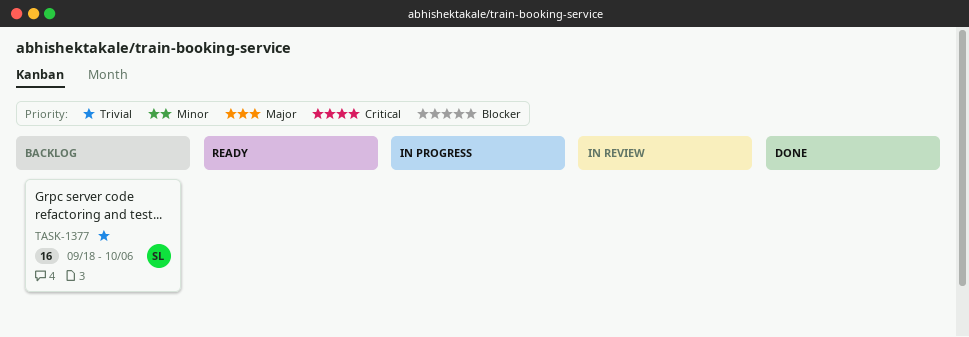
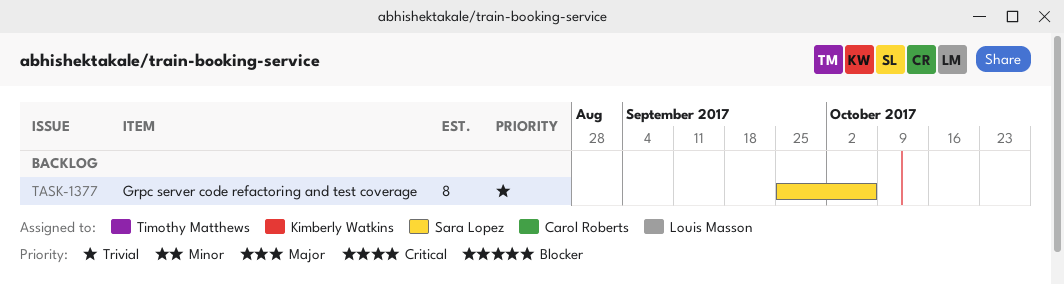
TASK-1377, estimate: 16 -> 8
TASK-1377, start: Sep 18 -> Sep 25

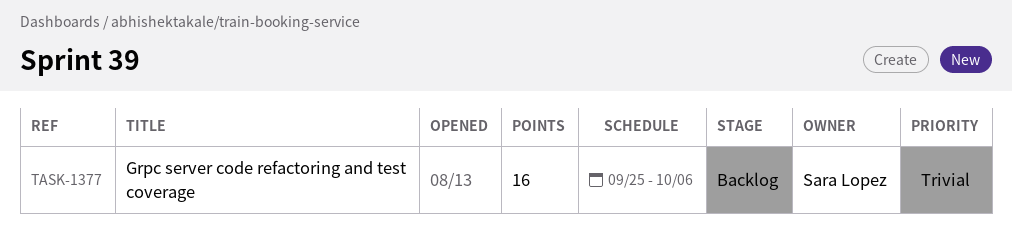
TASK-1377, estimate: 8 -> 16

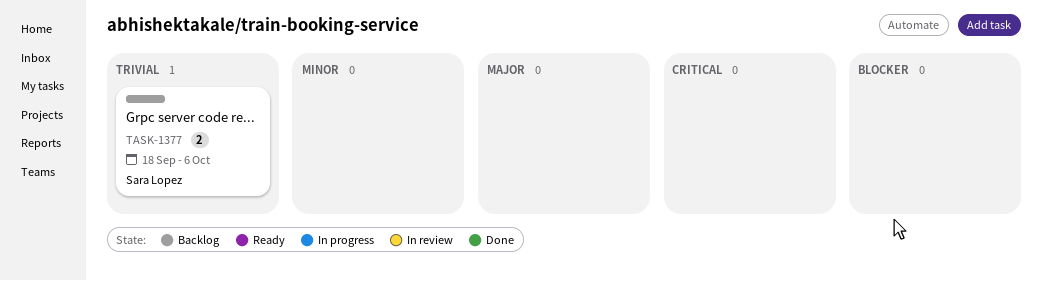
TASK-1377, estimate: 16 -> 2
TASK-1377, start: Sep 25 -> Sep 18

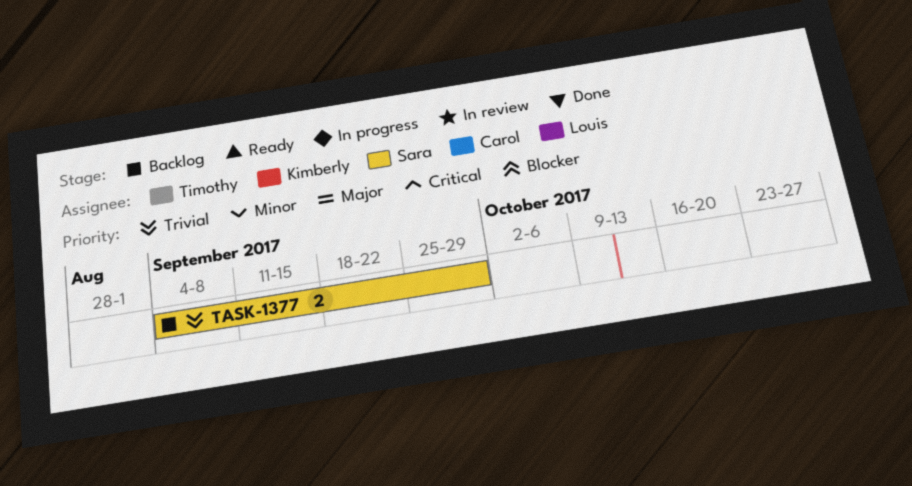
TASK-1377, start: Sep 18 -> Sep 4
TASK-1377, due: Oct 6 -> Sep 29

